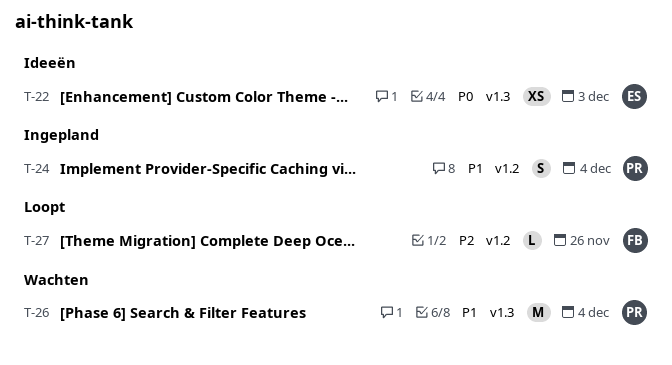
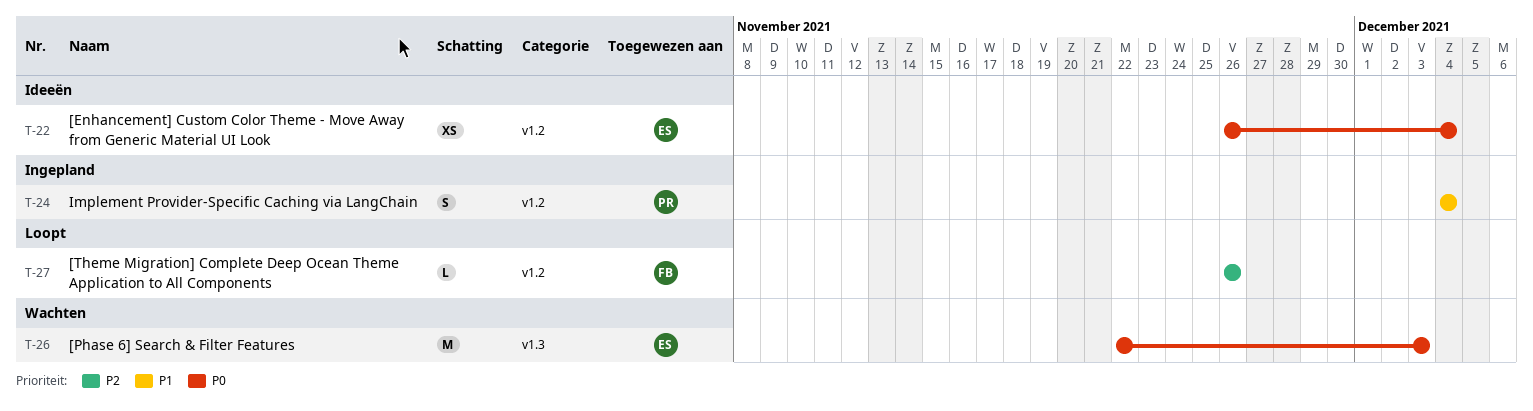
T-22, label: v1.3 -> v1.2
T-22, due: Dec 3 -> Dec 4
T-26, owner: PR -> ES
T-26, priority: P1 -> P0
T-26, due: Dec 4 -> Dec 3

